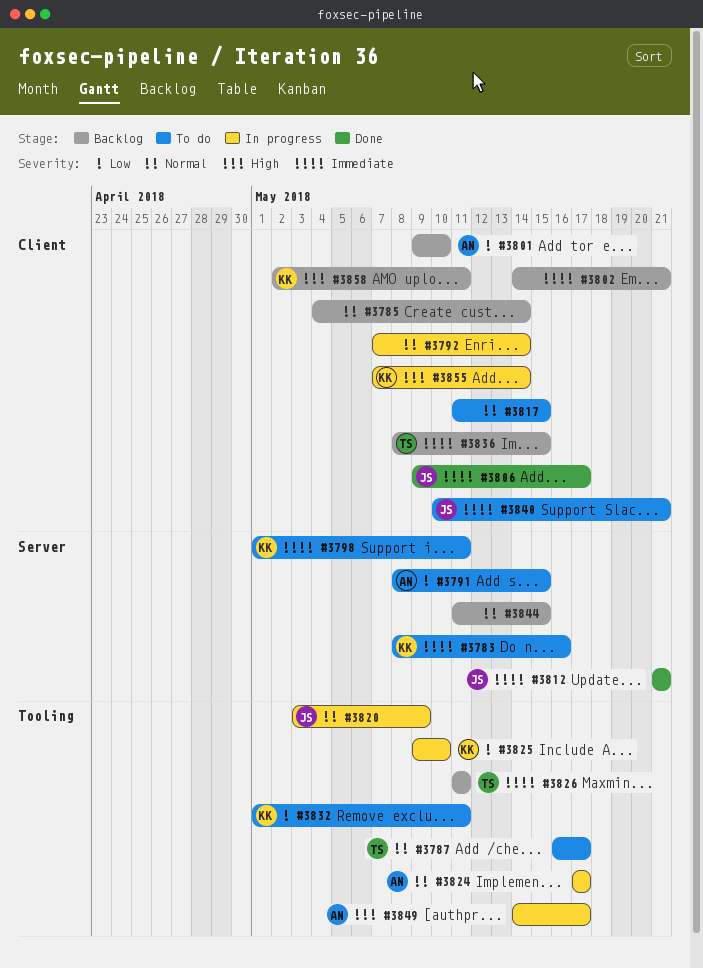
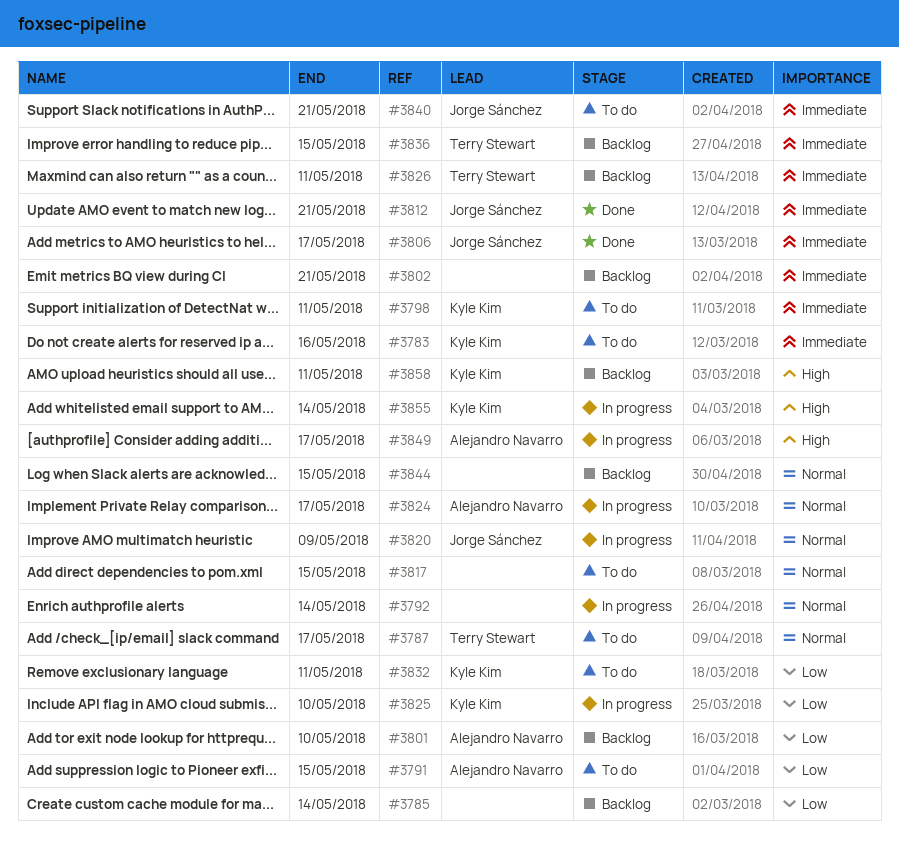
#3785, priority: Normal -> Low

